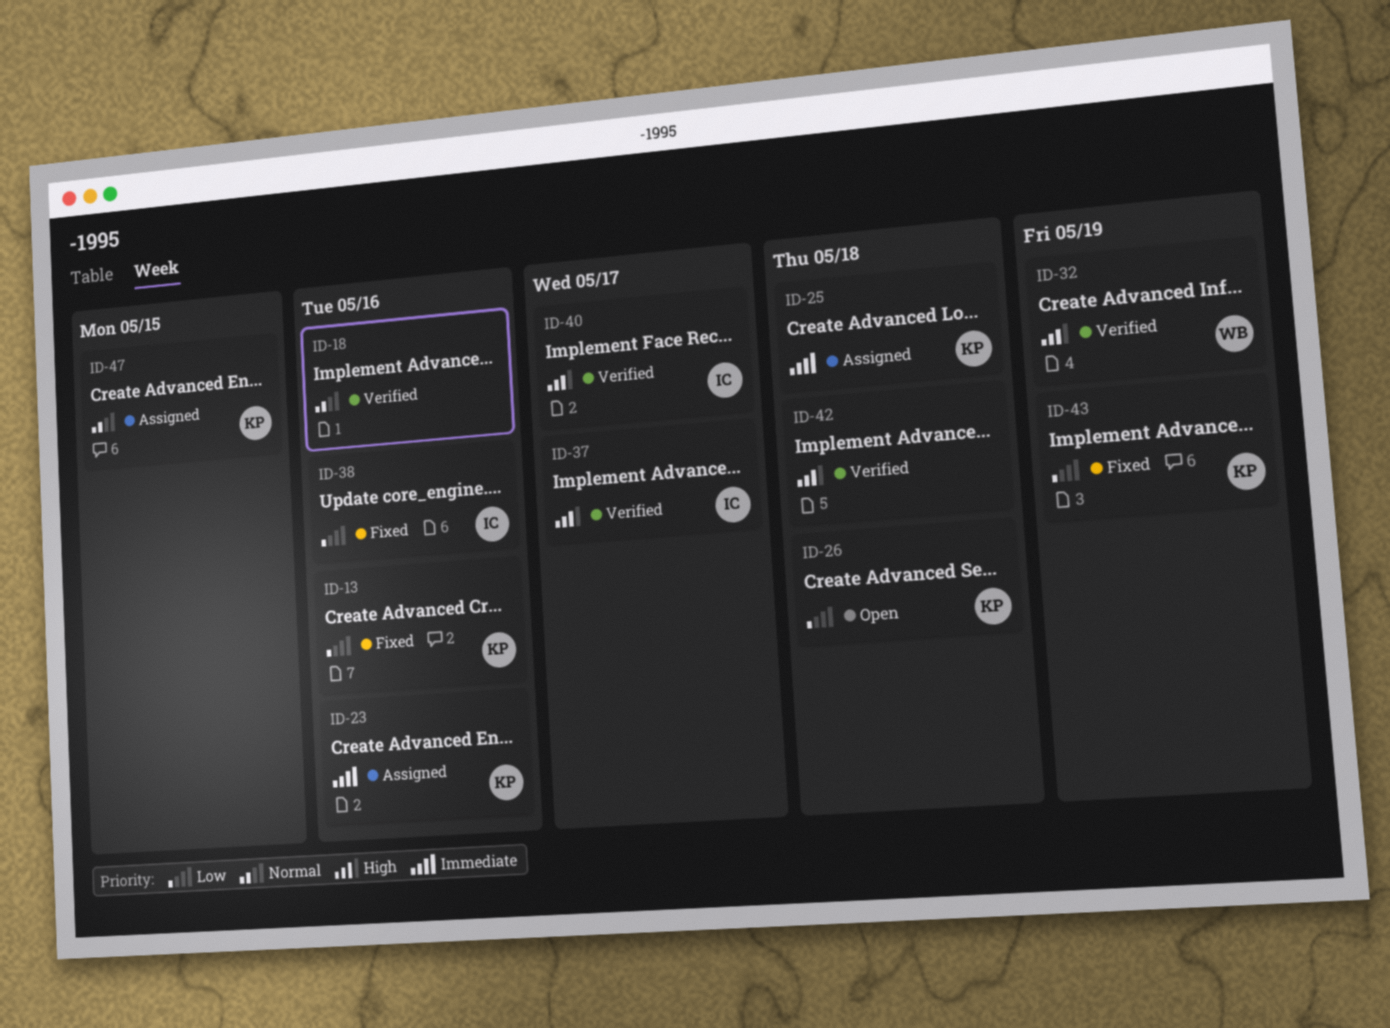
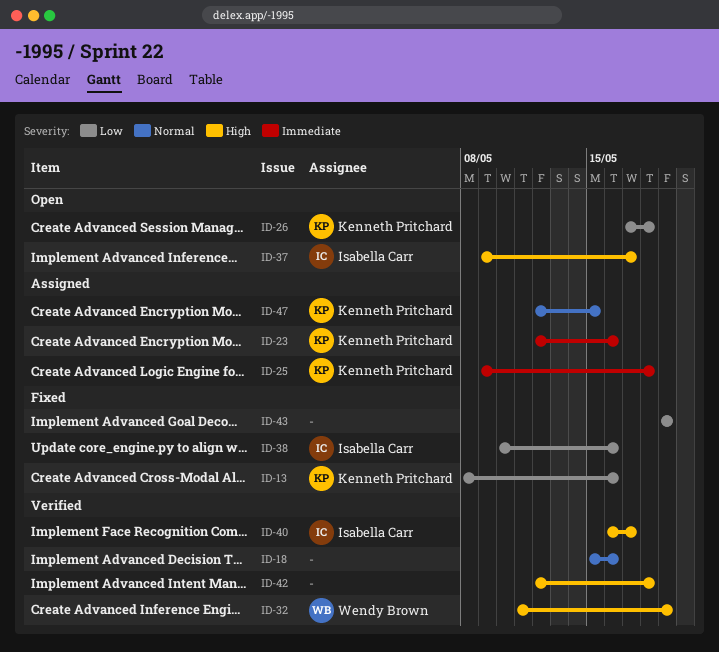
ID-37, status: Verified -> Open
ID-43, owner: Kenneth Pritchard -> none

